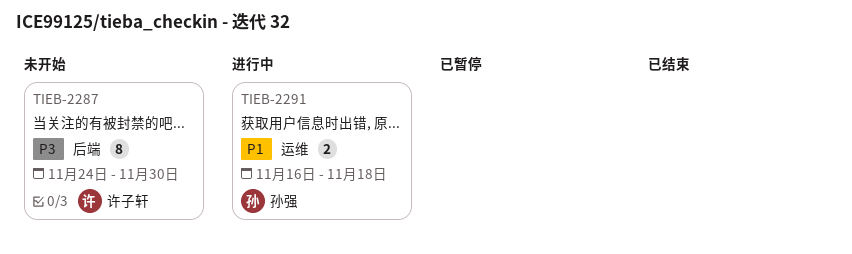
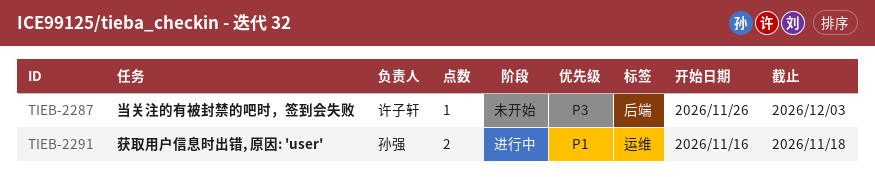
TIEB-2287, estimate: 8 -> 1
TIEB-2287, start: Nov 24 -> Nov 26
TIEB-2287, due: Nov 30 -> Dec 3

